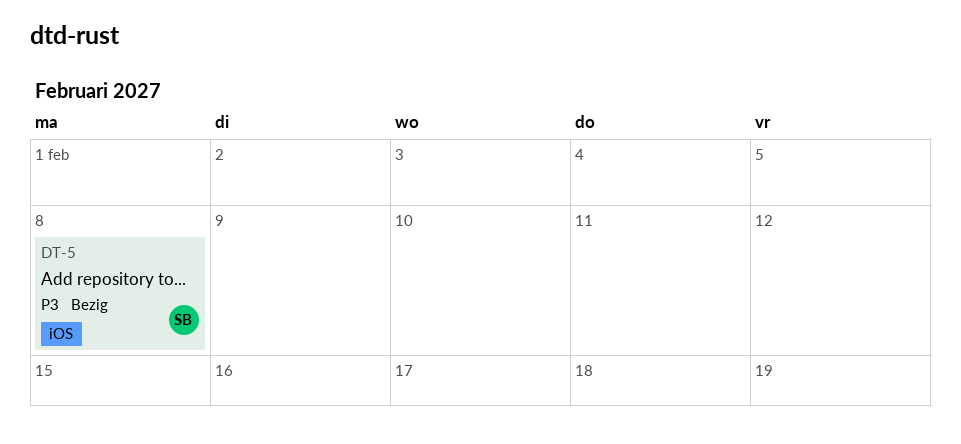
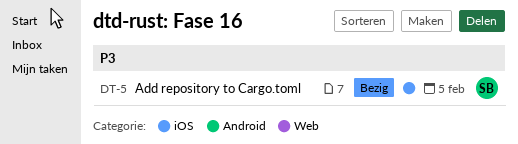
DT-5, due: Feb 8 -> Feb 5

